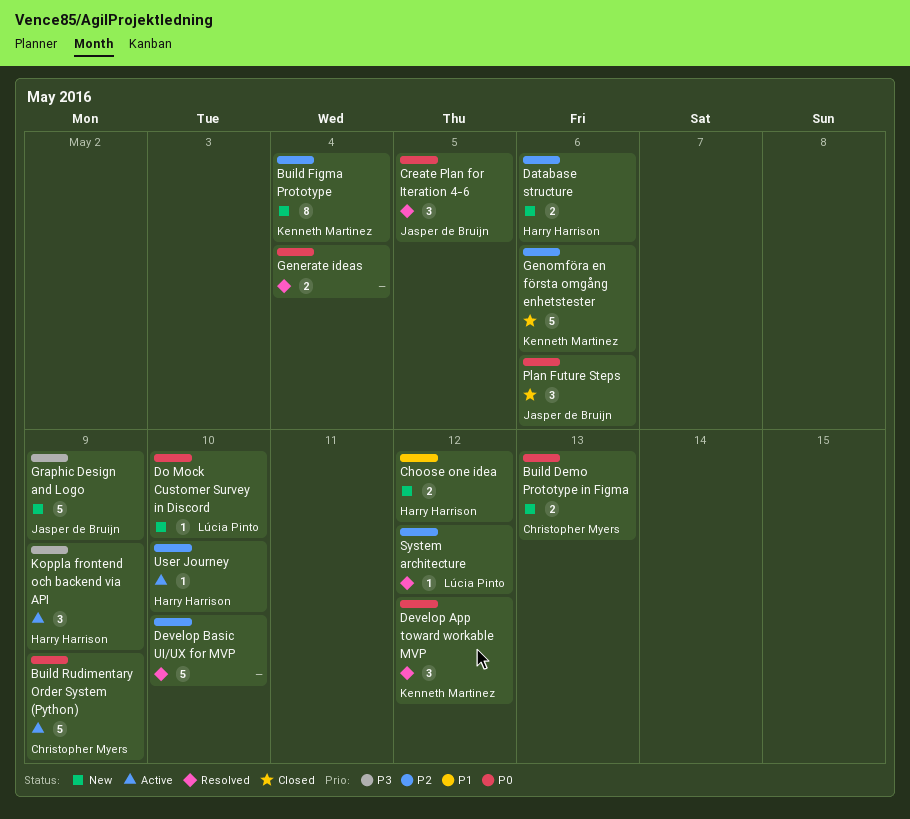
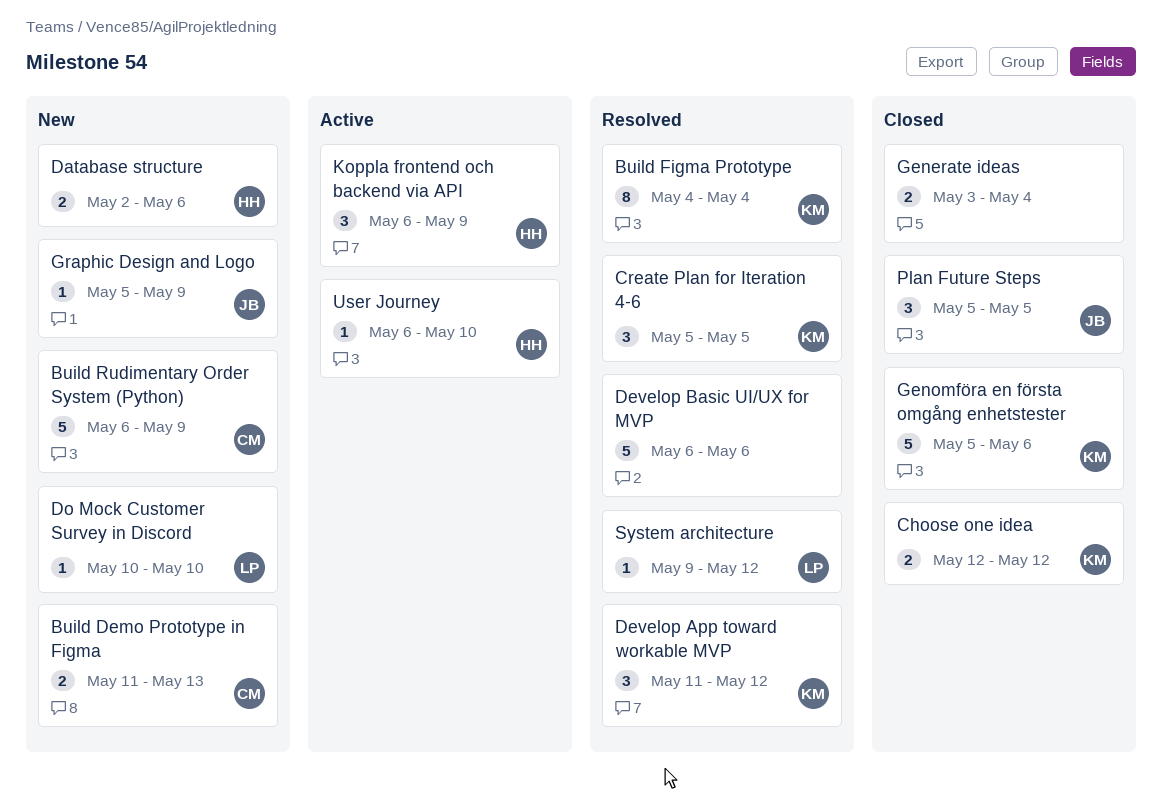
Build Figma Prototype, status: New -> Resolved
Build Rudimentary Order System (Python), status: Active -> New
Choose one idea, status: New -> Closed
Choose one idea, owner: Harry Harrison -> Kenneth Martinez
Create Plan for Iteration 4-6, owner: Jasper de Bruijn -> Kenneth Martinez
Develop Basic UI/UX for MVP, due: May 10 -> May 6
Generate ideas, status: Resolved -> Closed
Graphic Design and Logo, estimate: 5 -> 1
Plan Future Steps, due: May 6 -> May 5

